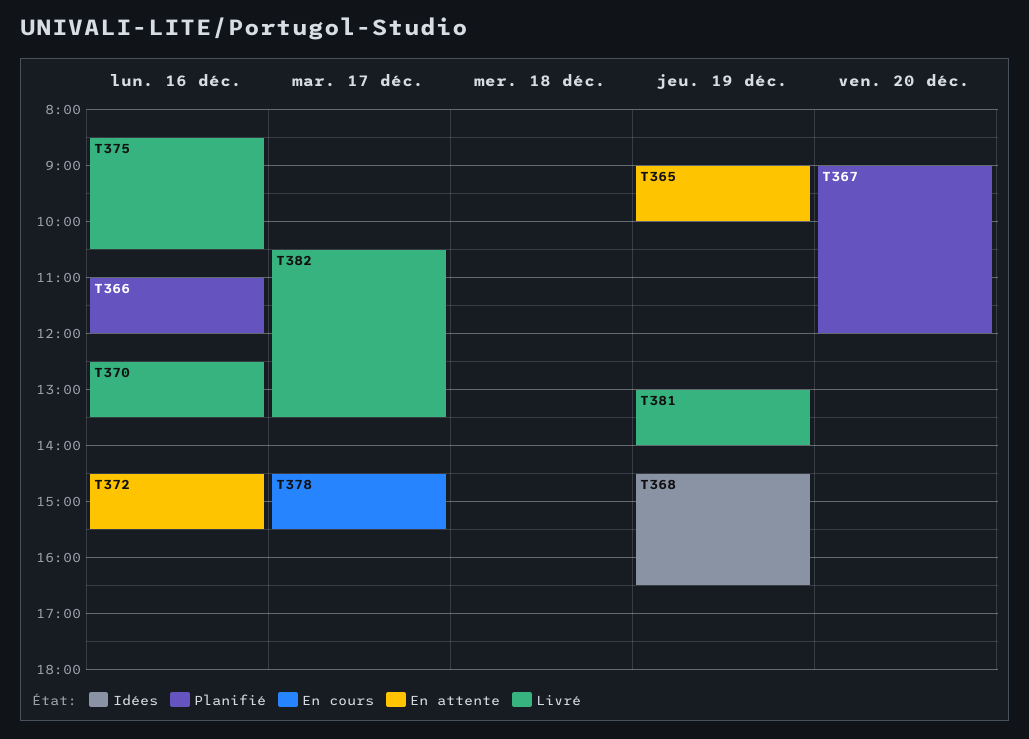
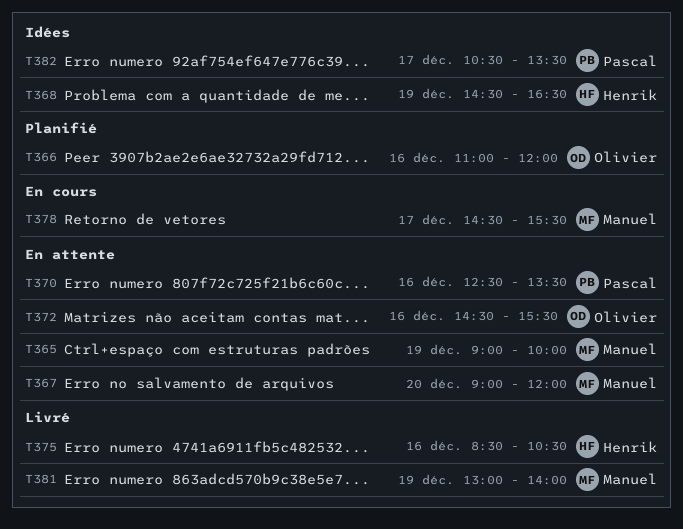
T367, status: Planifié -> En attente
T370, status: Livré -> En attente
T382, status: Livré -> Idées

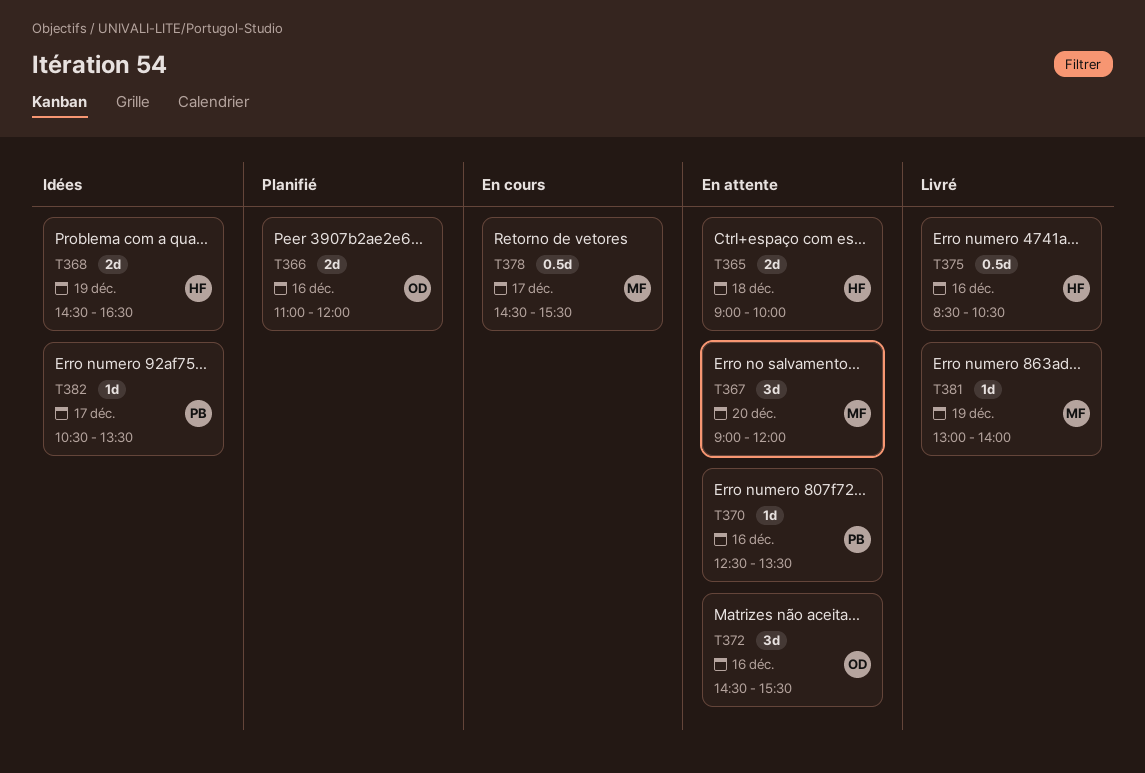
T365, owner: Manuel -> Henrik
T365, day: Dec 19 -> Dec 18

